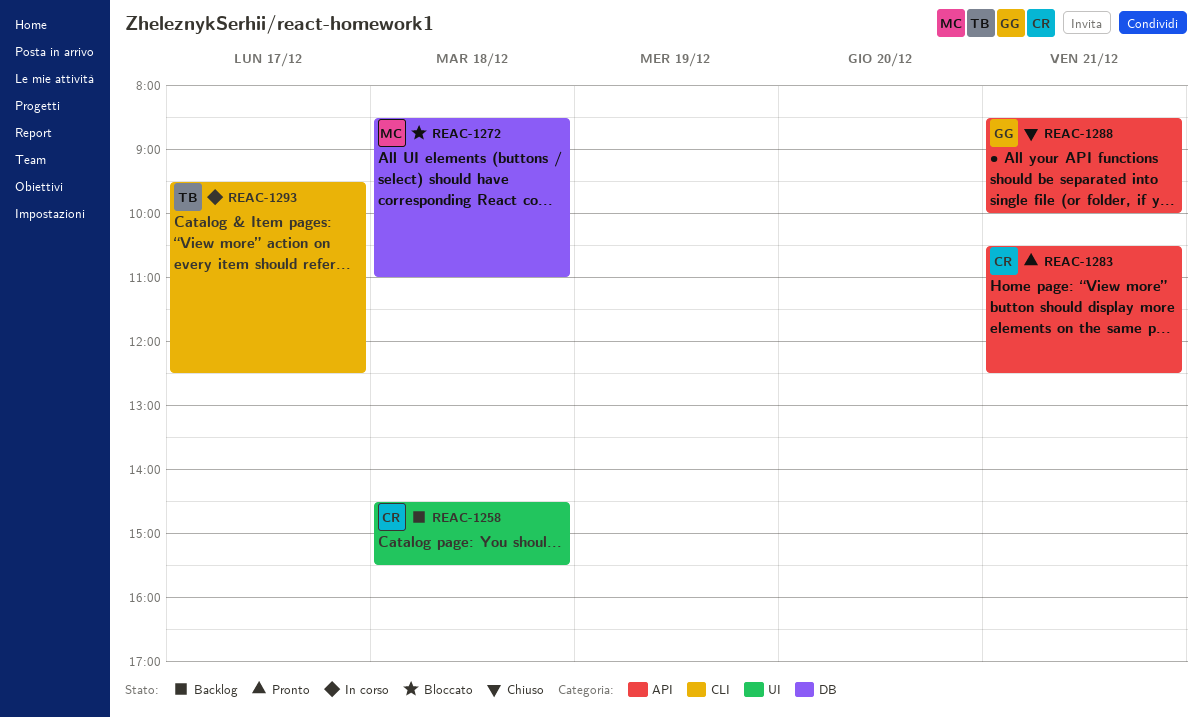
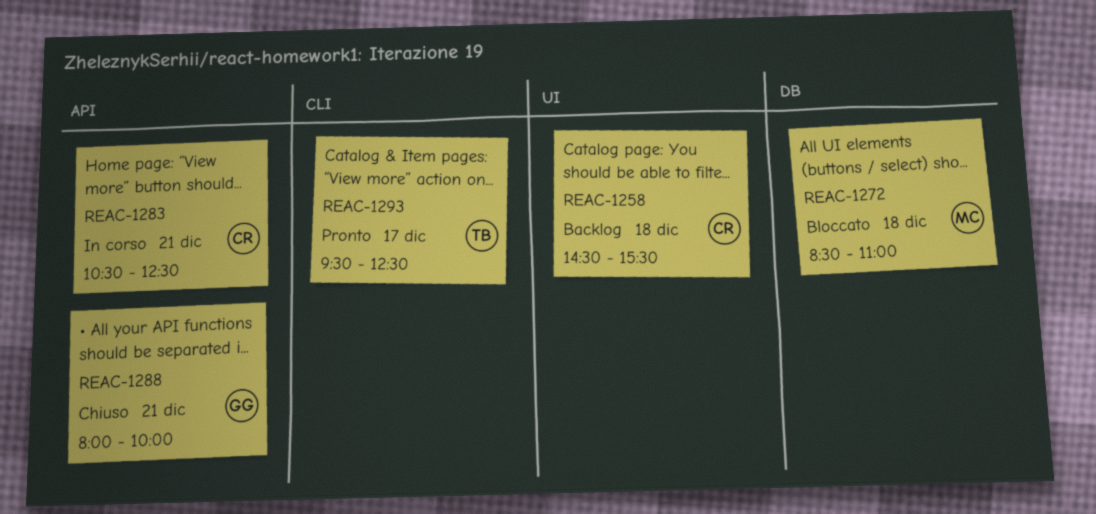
REAC-1283, status: Pronto -> In corso
REAC-1288, begins: 08:30 -> 08:00
REAC-1293, status: In corso -> Pronto

